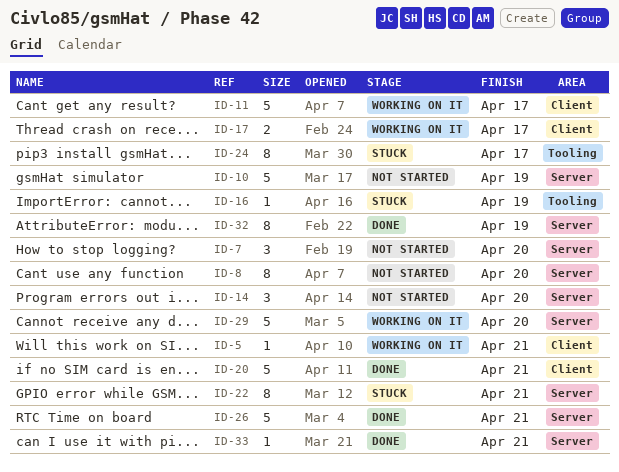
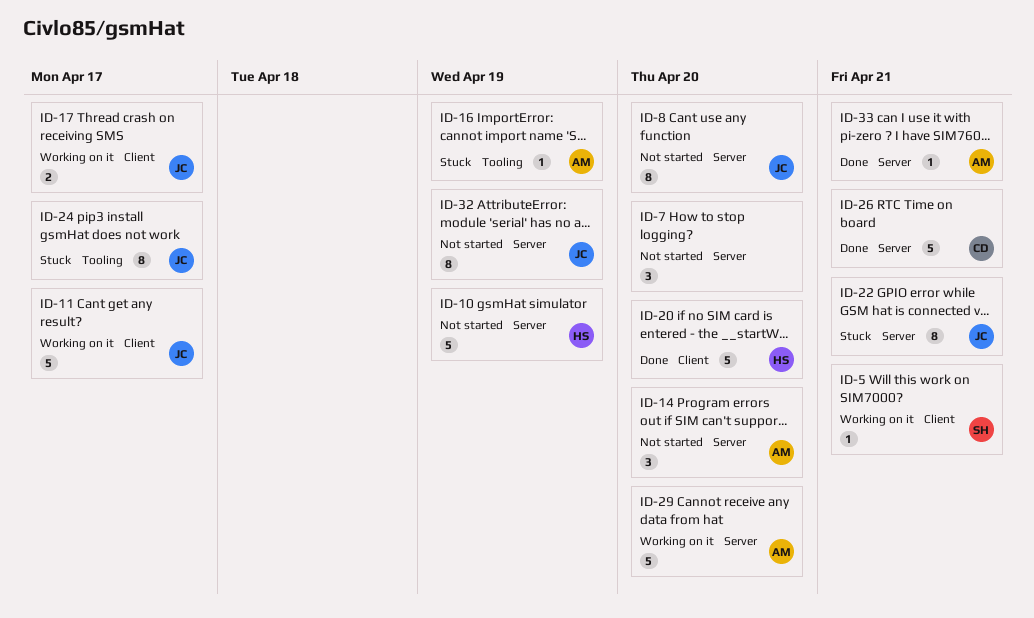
ID-20, due: Apr 21 -> Apr 20
ID-32, status: Done -> Not started

